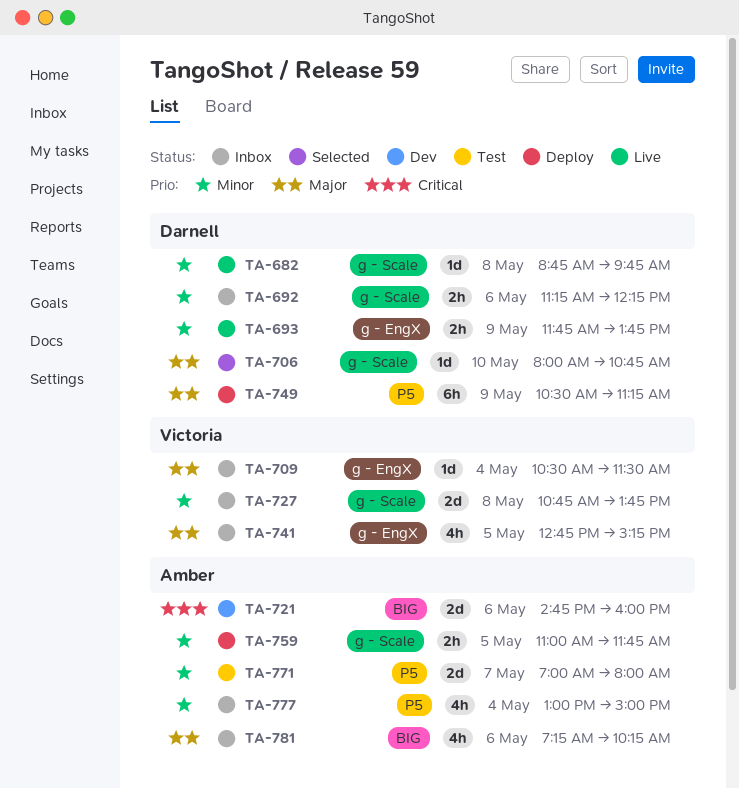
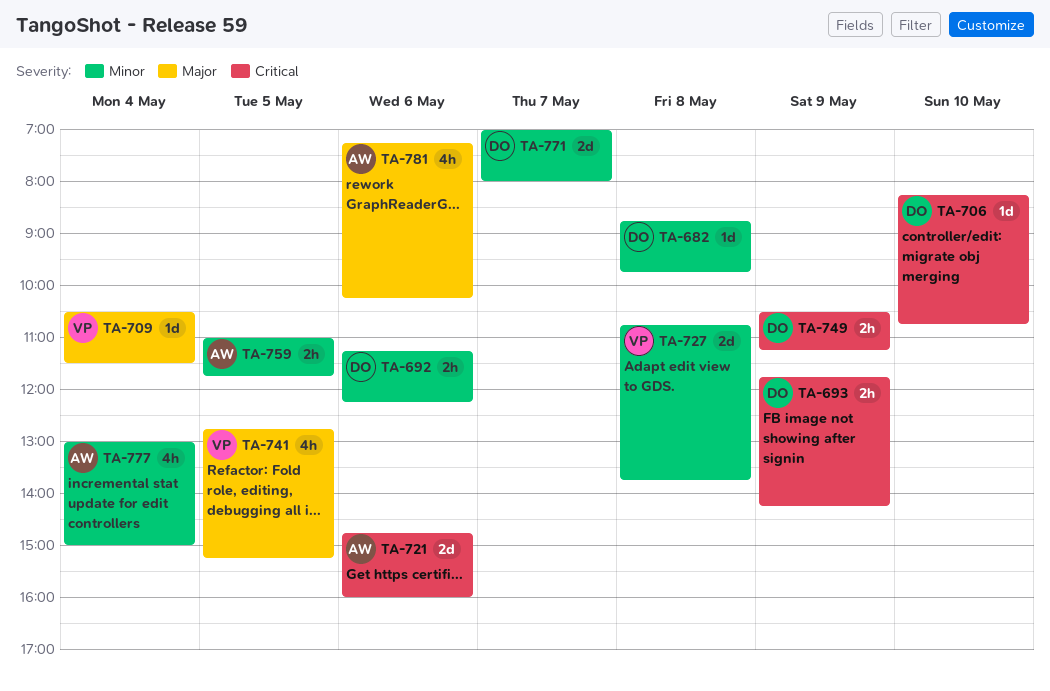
TA-693, priority: Minor -> Critical
TA-693, ends: 13:45 -> 14:15
TA-706, priority: Major -> Critical
TA-706, begins: 08:00 -> 08:15
TA-749, priority: Major -> Critical
TA-749, estimate: 6h -> 2h
TA-771, owner: Amber -> Darnell

